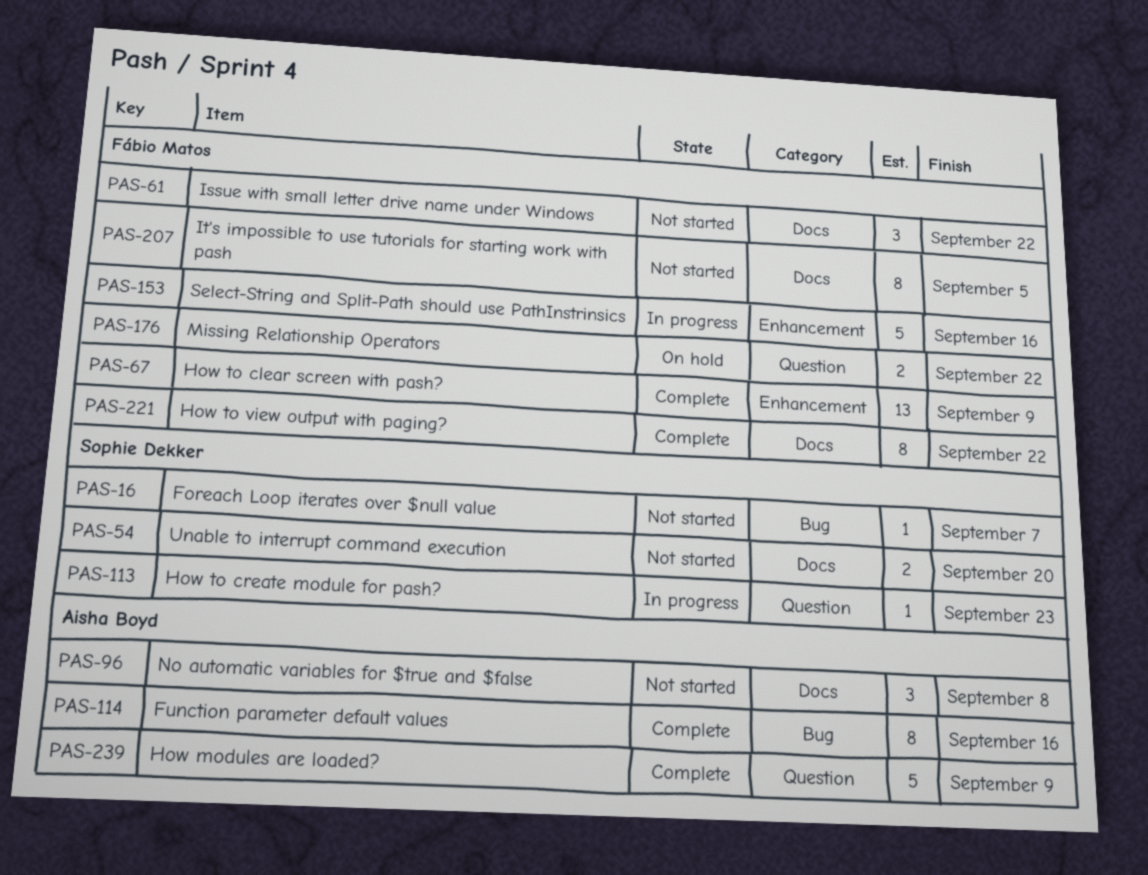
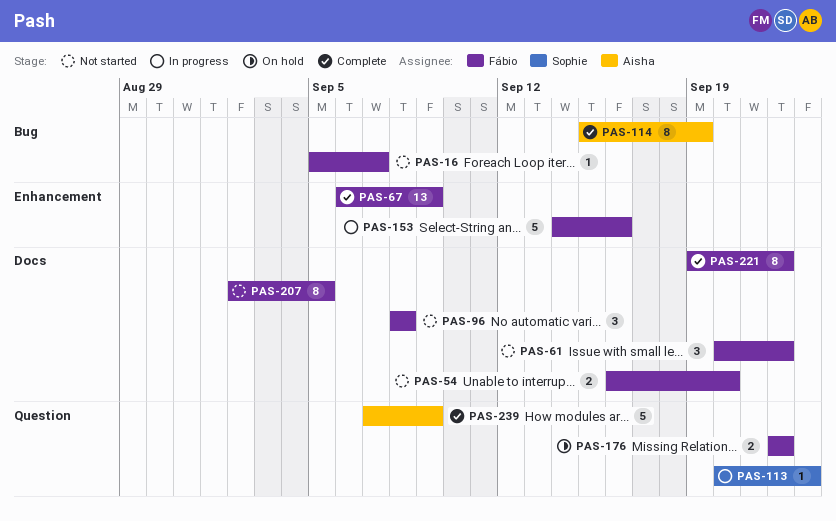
PAS-16, owner: Sophie Dekker -> Fábio Matos
PAS-54, owner: Sophie Dekker -> Fábio Matos
PAS-96, owner: Aisha Boyd -> Fábio Matos
PAS-114, due: Sep 16 -> Sep 19

